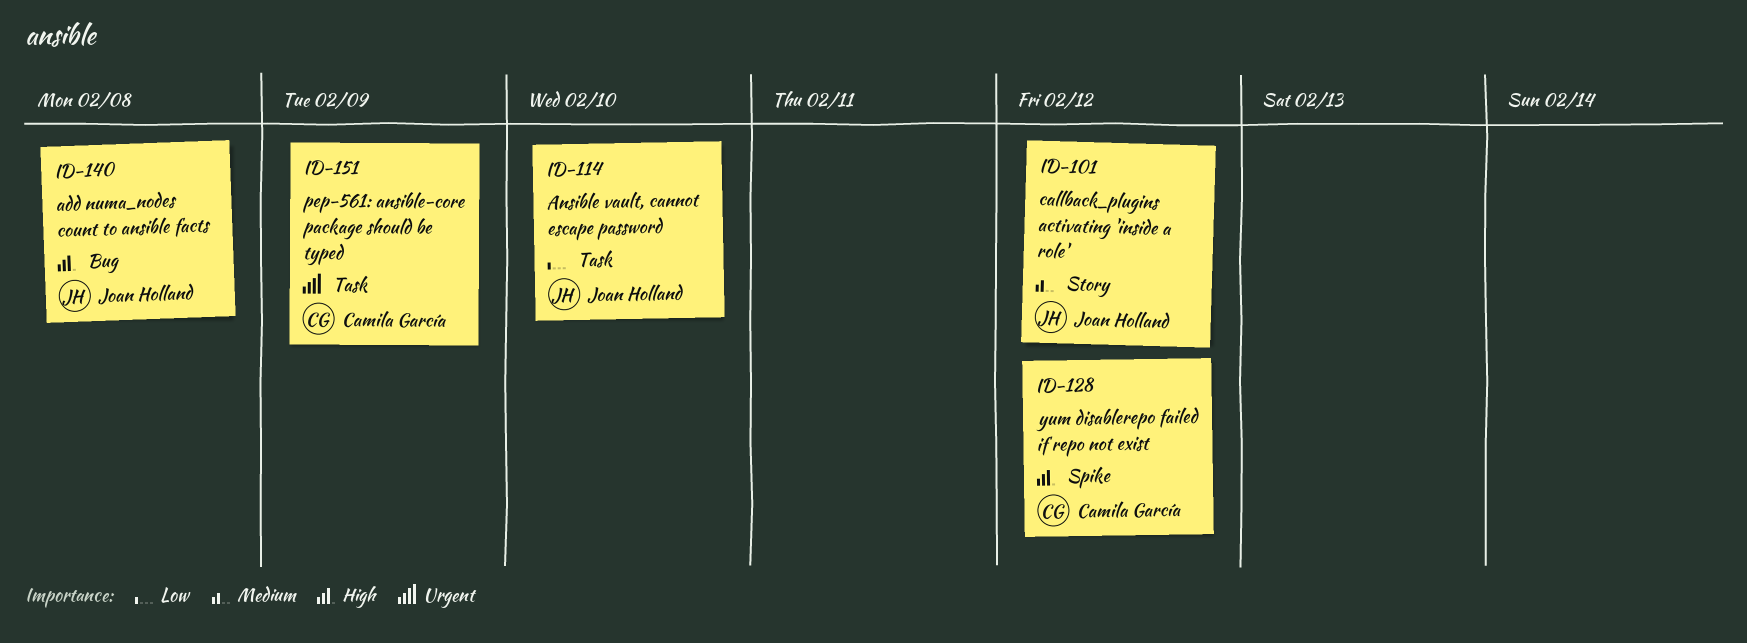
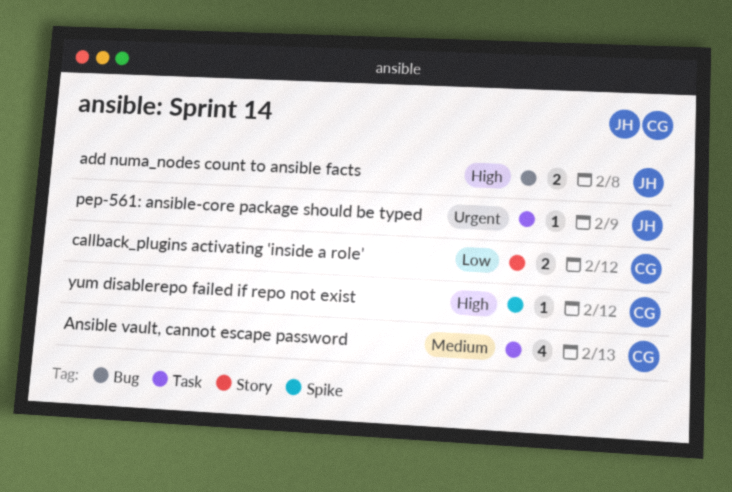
Ansible vault, cannot escape password, owner: Joan Holland -> Camila García
Ansible vault, cannot escape password, priority: Low -> Medium
Ansible vault, cannot escape password, due: Feb 10 -> Feb 13
callback_plugins activating 'inside a role', owner: Joan Holland -> Camila García
callback_plugins activating 'inside a role', priority: Medium -> Low
pep-561: ansible-core package should be typed, owner: Camila García -> Joan Holland

